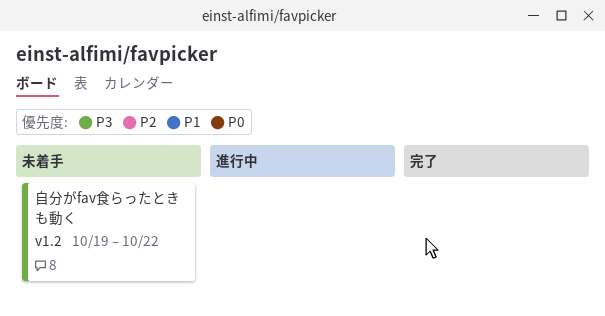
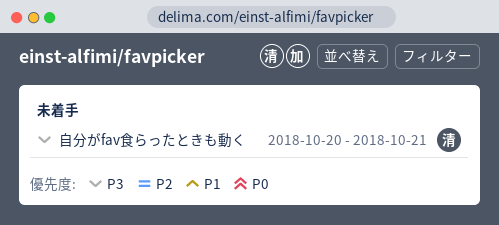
自分がfav食らったときも動く, start: Oct 19 -> Oct 20
自分がfav食らったときも動く, due: Oct 22 -> Oct 21

